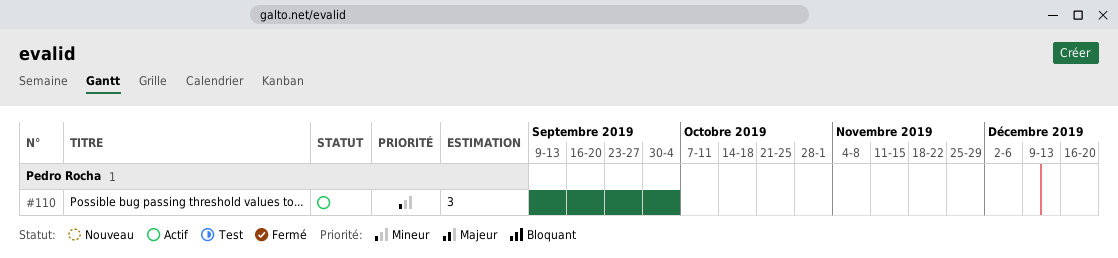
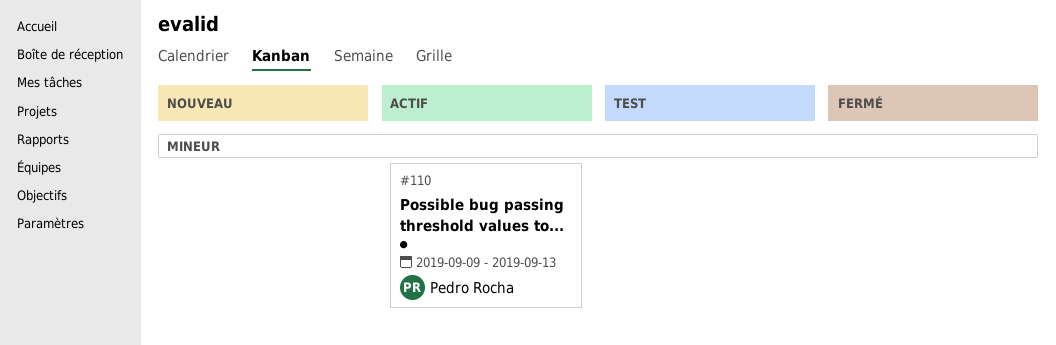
#110, estimate: 3 -> 1
#110, due: Oct 4 -> Sep 13

